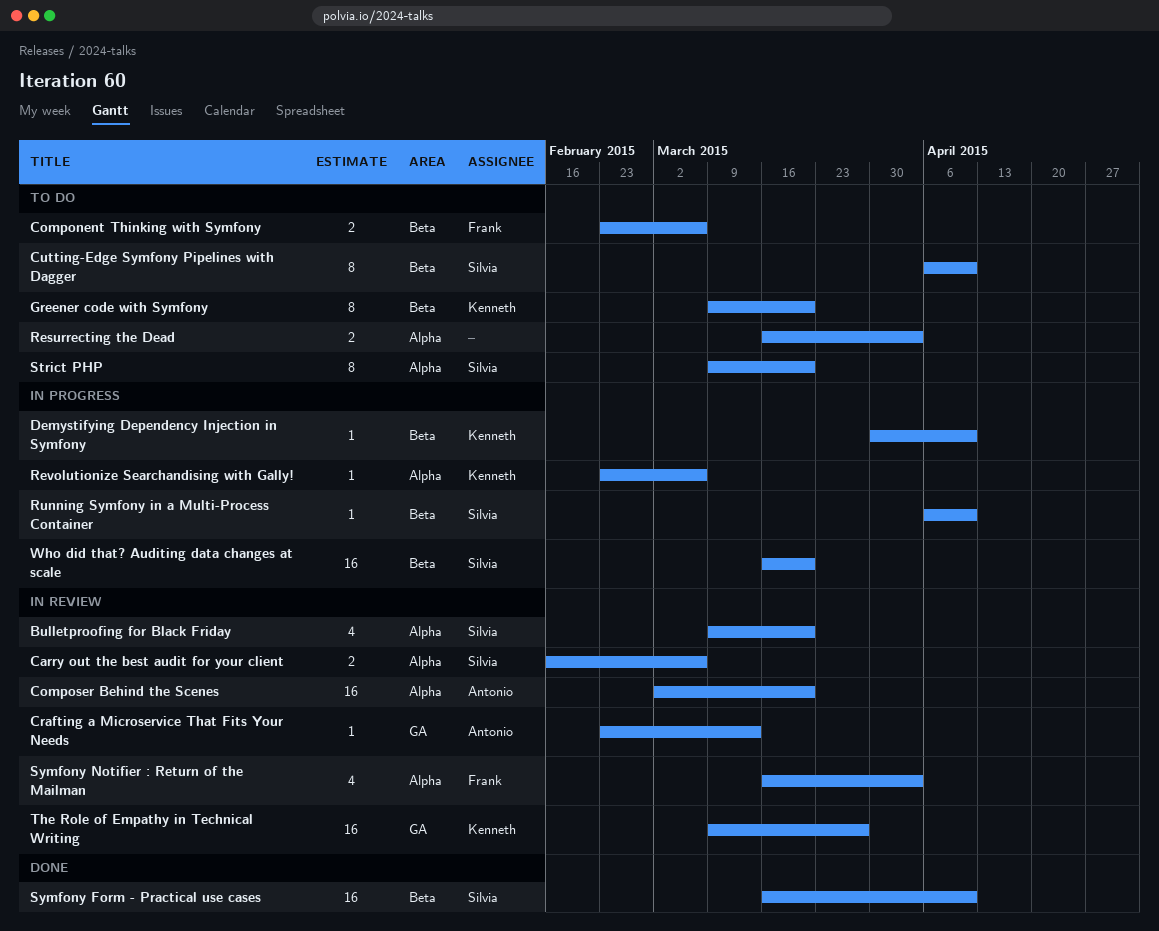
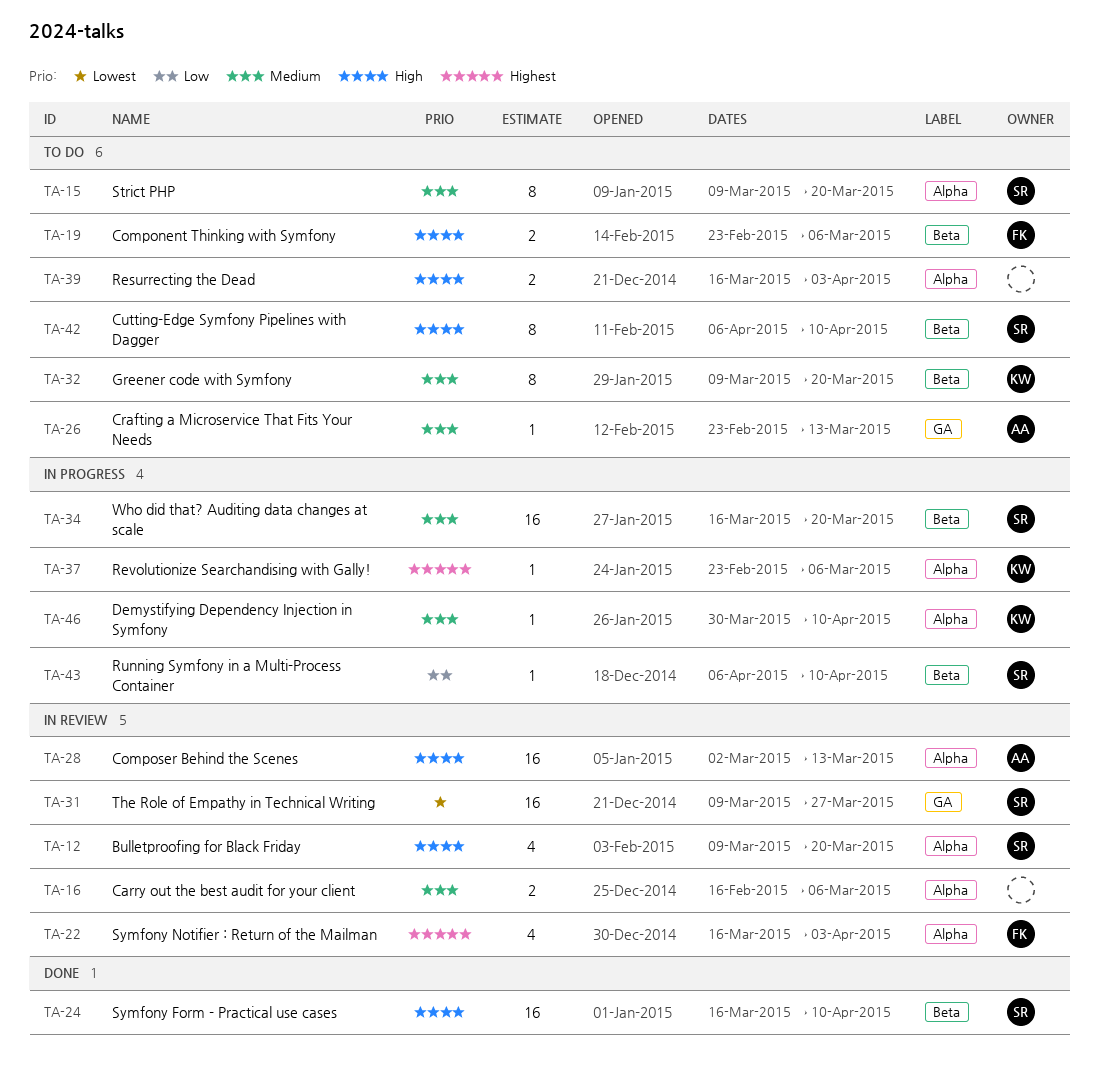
Carry out the best audit for your client, owner: Silvia -> none
Composer Behind the Scenes, due: Mar 20 -> Mar 13
Crafting a Microservice That Fits Your Needs, status: In review -> To do
Demystifying Dependency Injection in Symfony, label: Beta -> Alpha
The Role of Empathy in Technical Writing, owner: Kenneth -> Silvia

